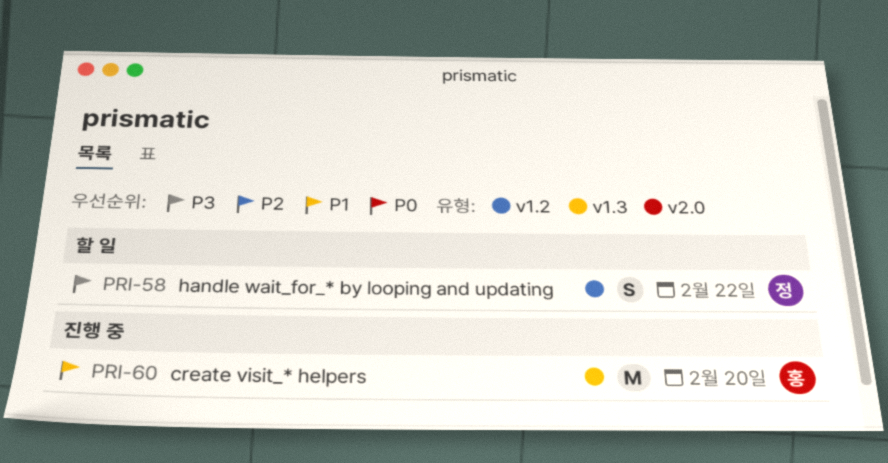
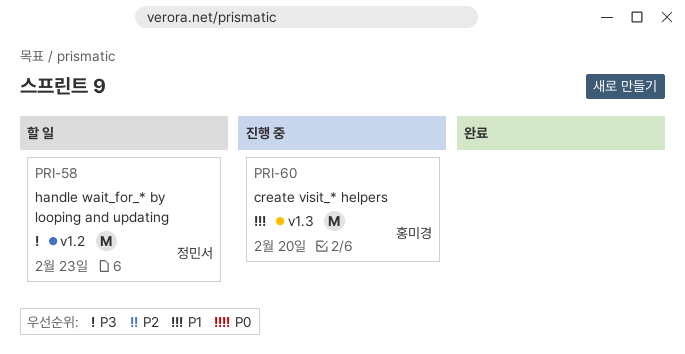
PRI-58, estimate: S -> M
PRI-58, due: Feb 22 -> Feb 23

